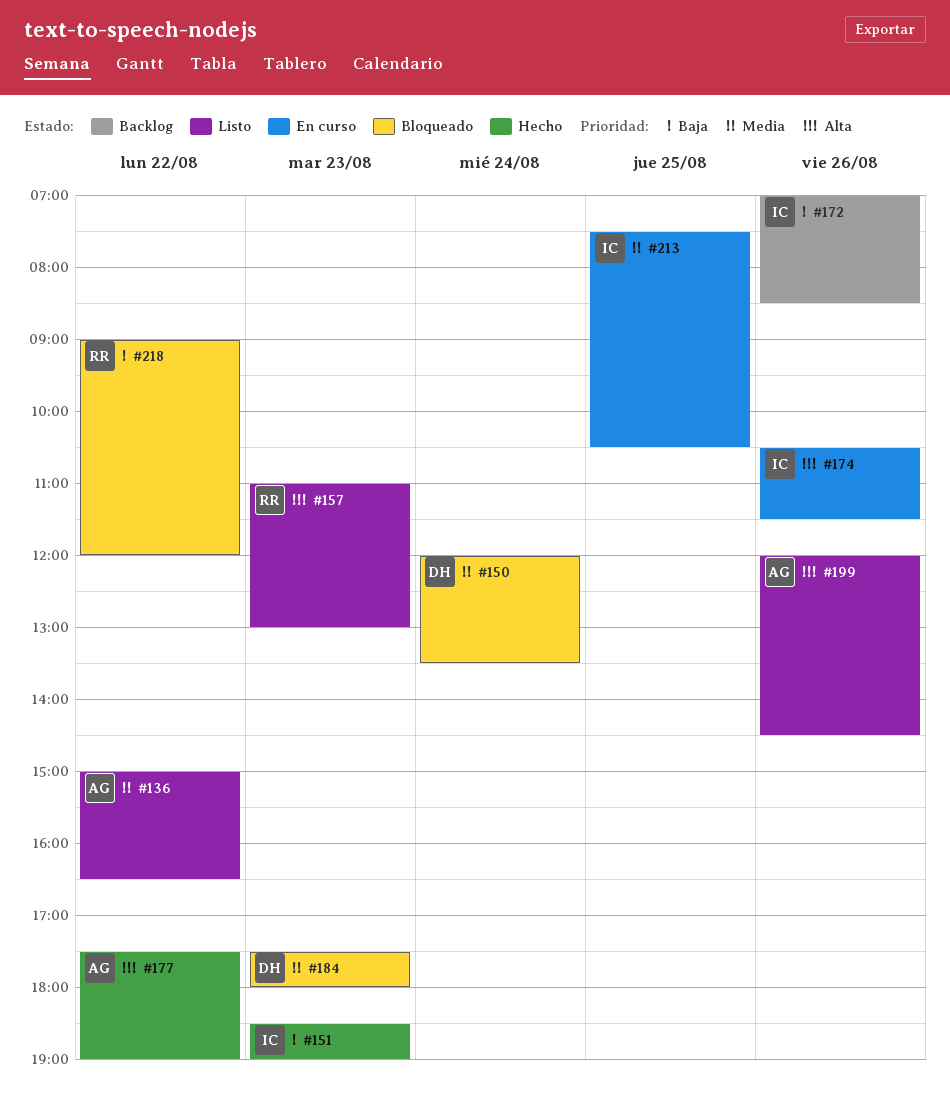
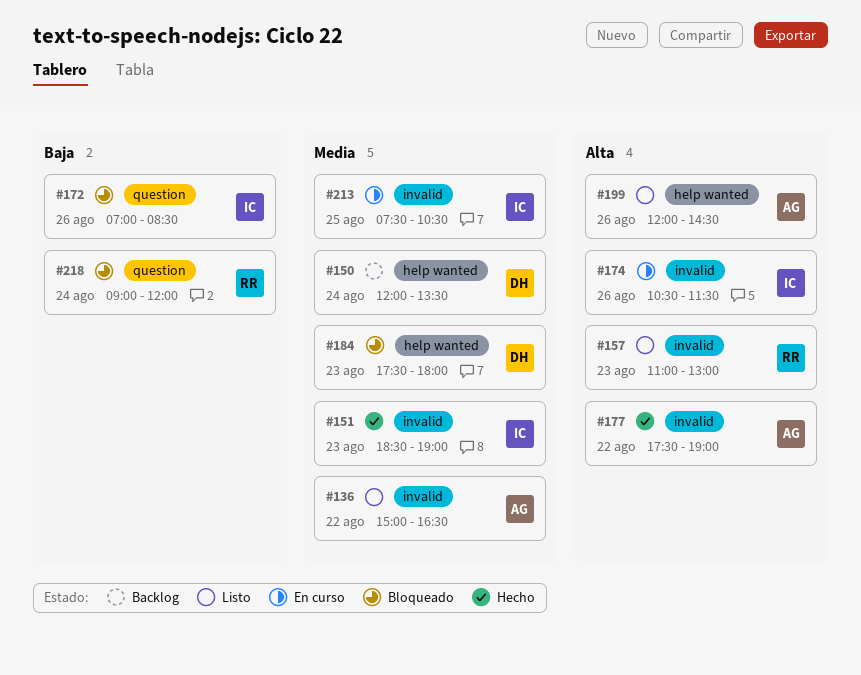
#150, status: Bloqueado -> Backlog
#151, priority: Baja -> Media
#172, status: Backlog -> Bloqueado
#218, day: Aug 22 -> Aug 24

